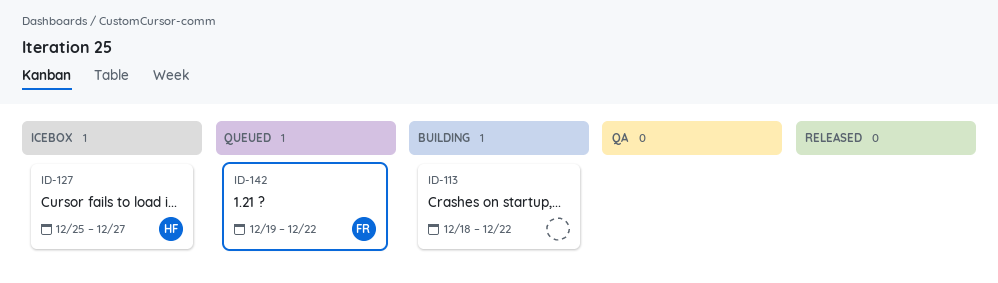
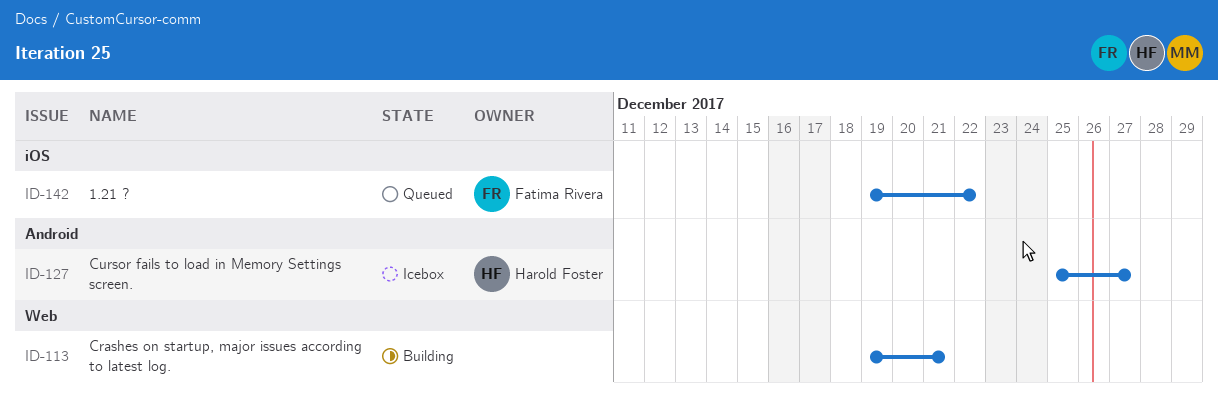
ID-113, start: Dec 18 -> Dec 19
ID-113, due: Dec 22 -> Dec 21

